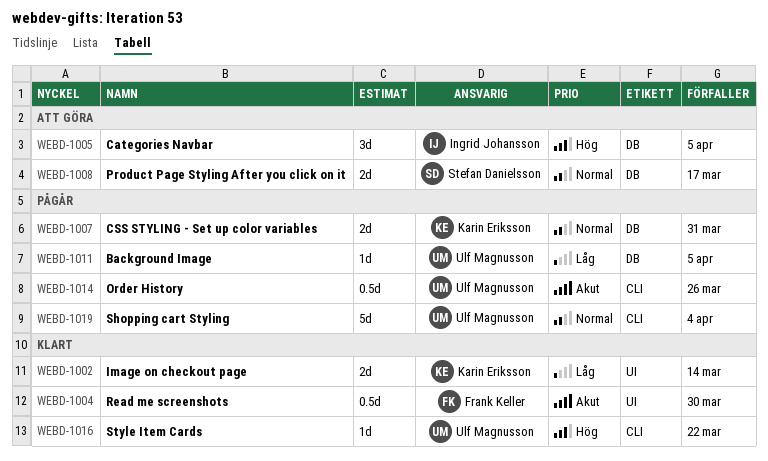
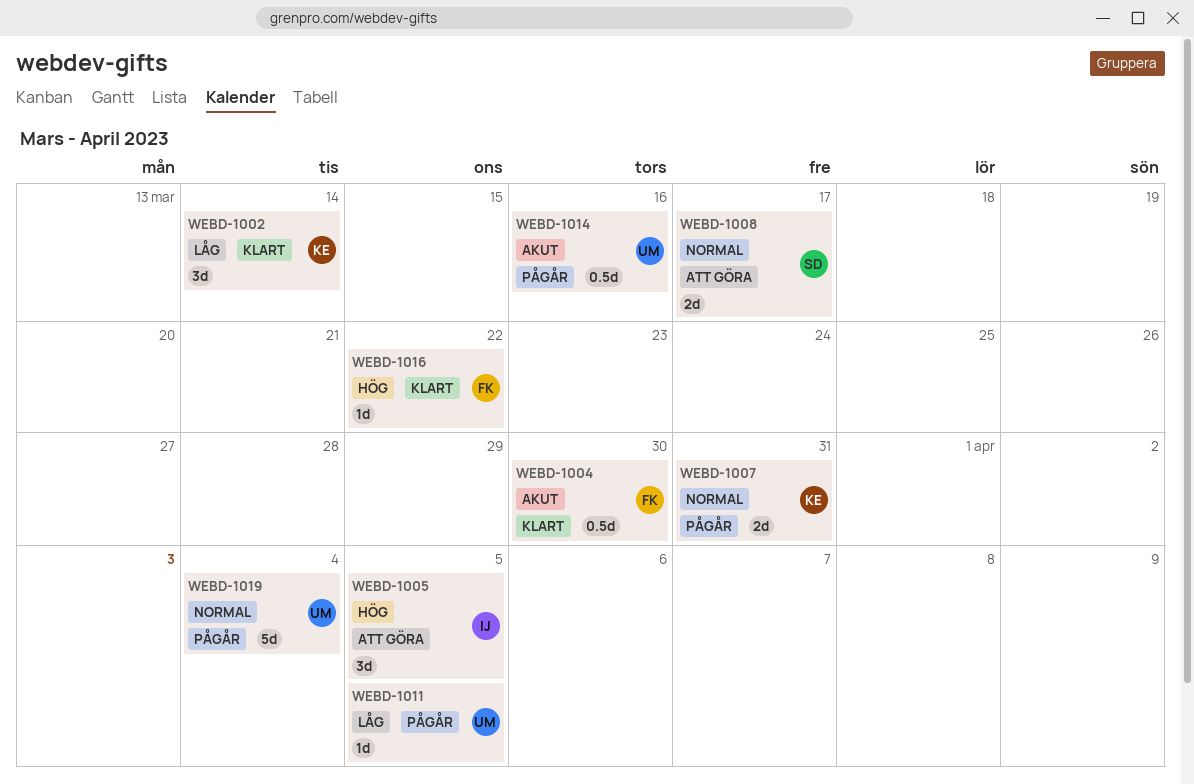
WEBD-1002, estimate: 2d -> 3d
WEBD-1014, due: Mar 26 -> Mar 16
WEBD-1016, owner: Ulf Magnusson -> Frank Keller

